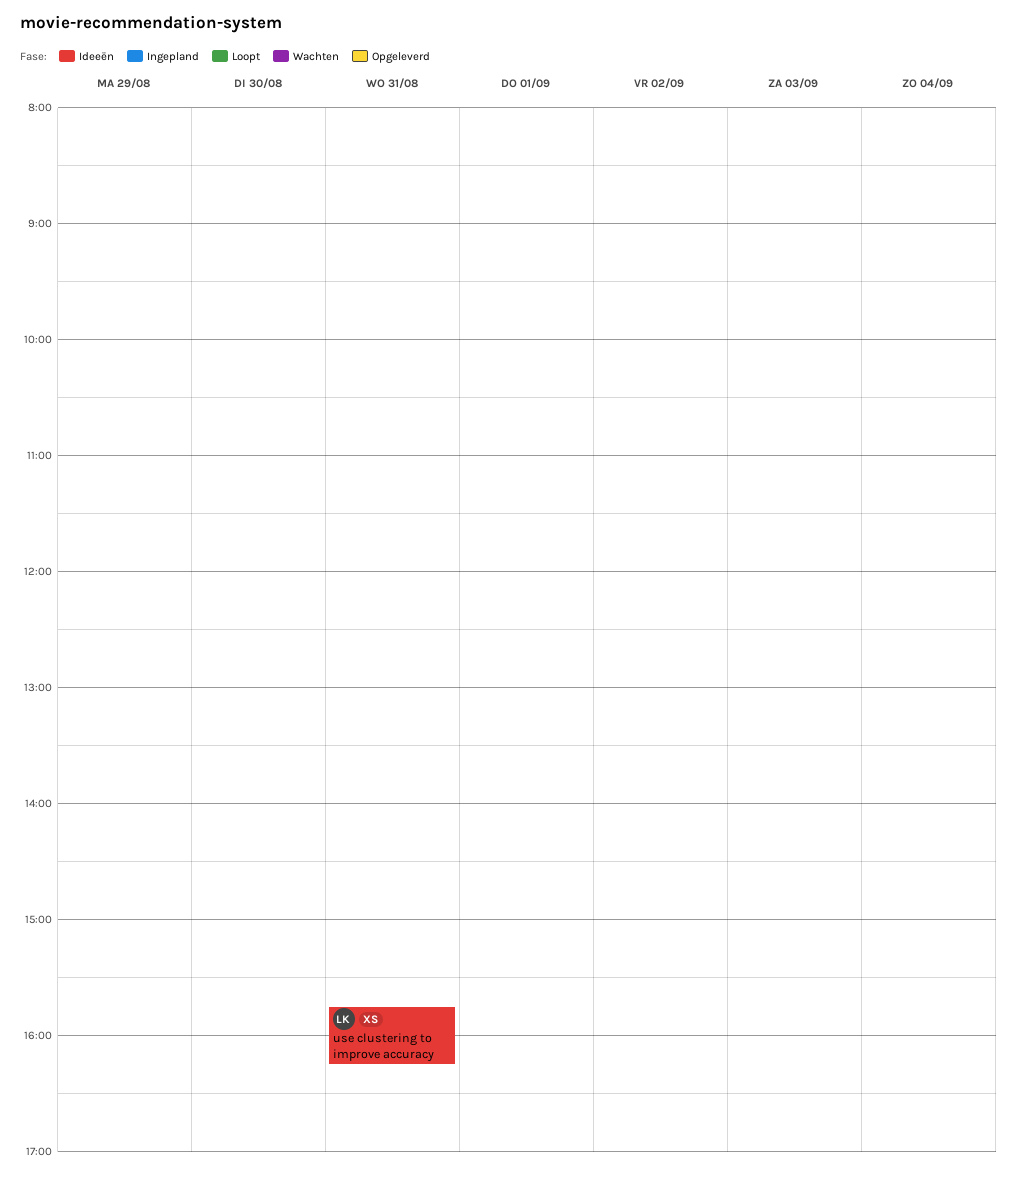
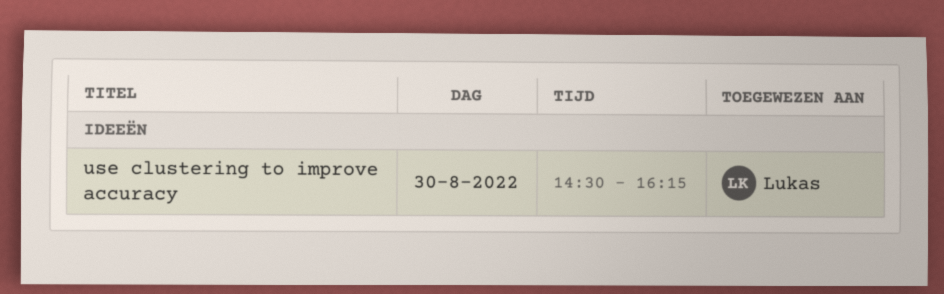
use clustering to improve accuracy, day: Aug 31 -> Aug 30
use clustering to improve accuracy, begins: 15:45 -> 14:30

